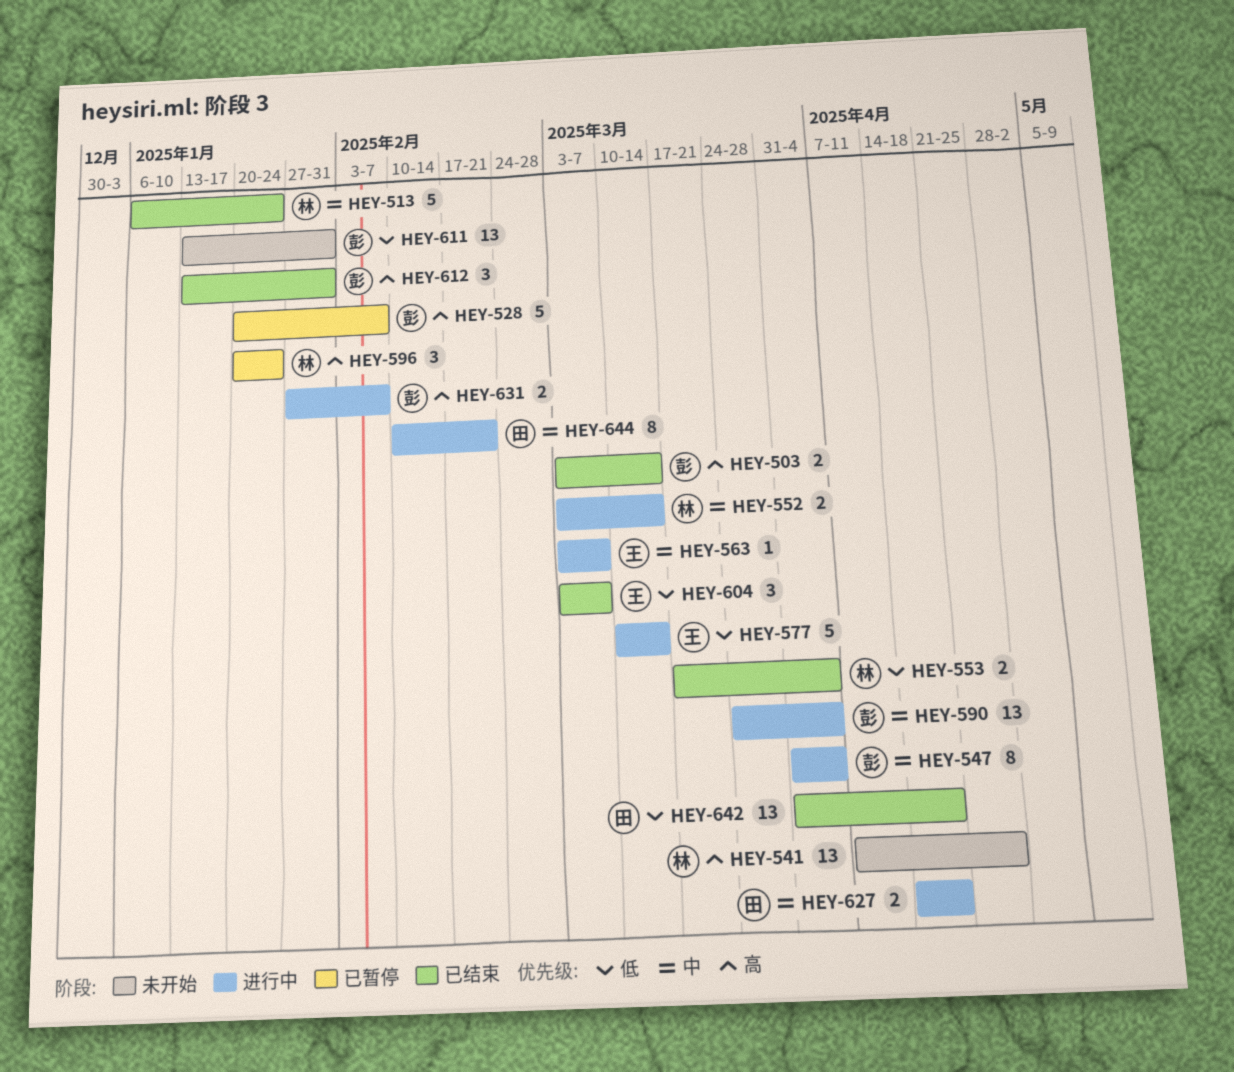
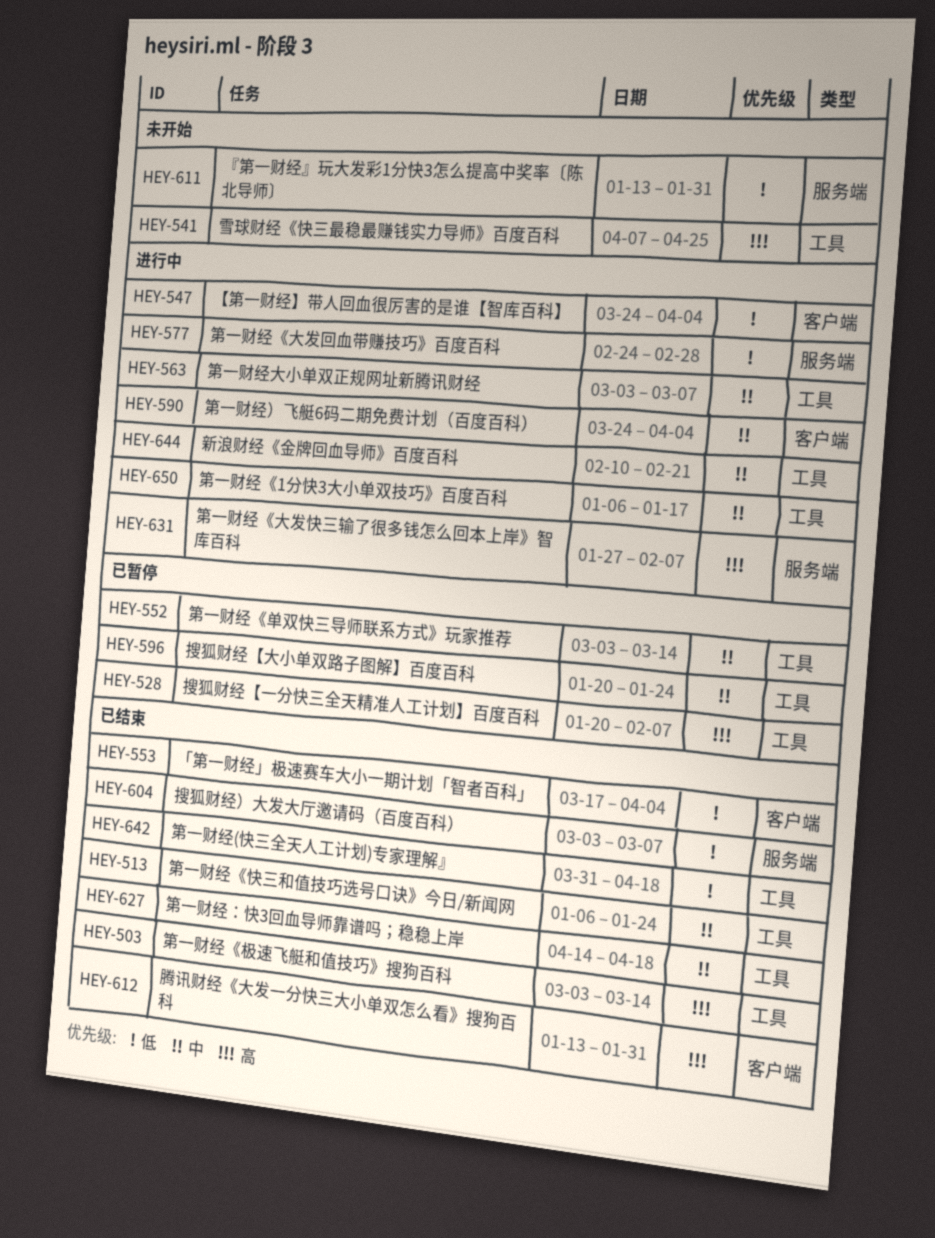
HEY-547, priority: 中 -> 低
HEY-547, start: Mar 31 -> Mar 24
HEY-552, status: 进行中 -> 已暂停
HEY-577, start: Mar 10 -> Feb 24
HEY-577, due: Mar 14 -> Feb 28
HEY-596, priority: 高 -> 中
HEY-627, status: 进行中 -> 已结束
HEY-650: none -> present

